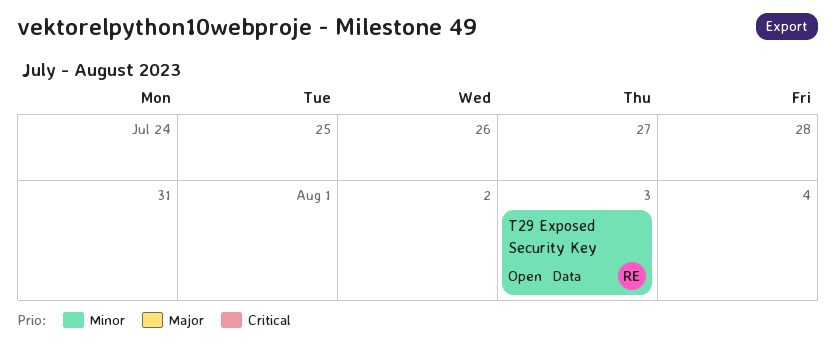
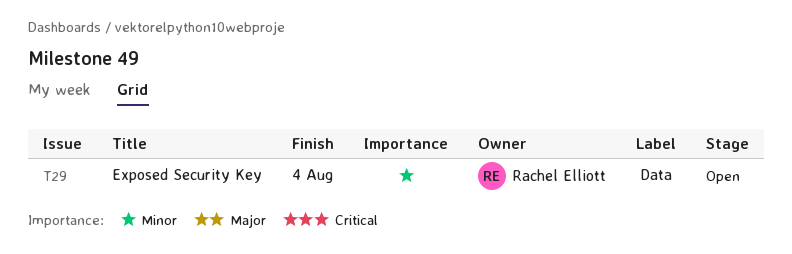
T29, due: Aug 3 -> Aug 4

